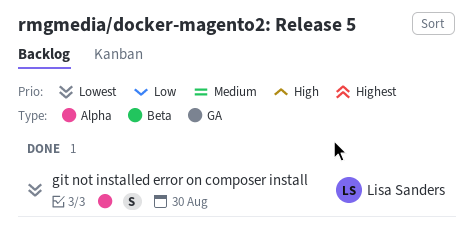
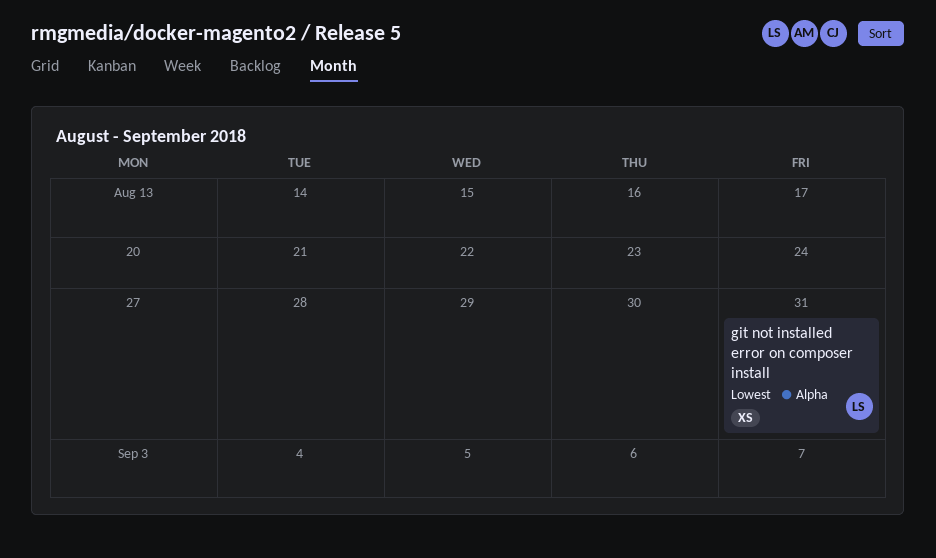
git not installed error on composer install, estimate: S -> XS
git not installed error on composer install, due: Aug 30 -> Aug 31

